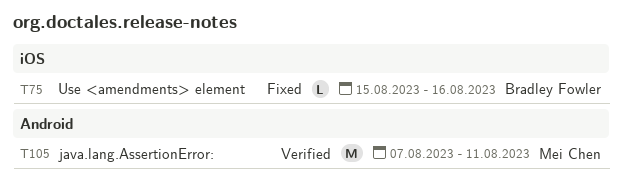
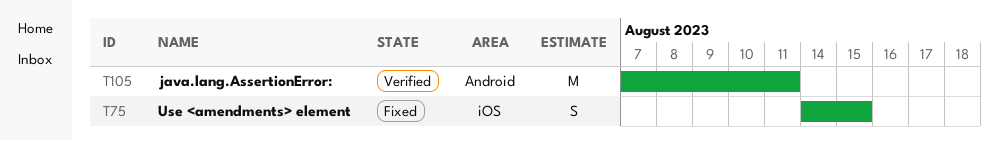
T75, estimate: L -> S
T75, start: Aug 15 -> Aug 14
T75, due: Aug 16 -> Aug 15

